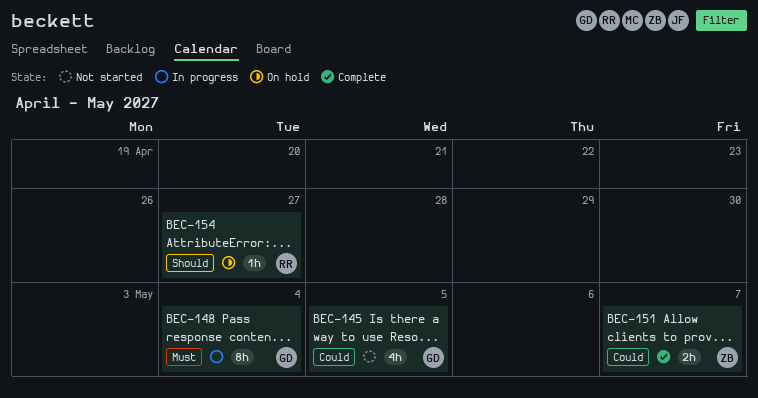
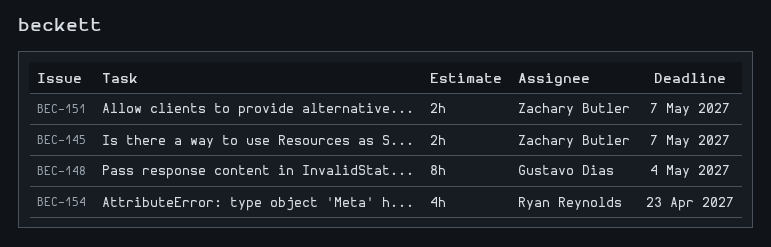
BEC-145, owner: Gustavo Dias -> Zachary Butler
BEC-145, estimate: 4h -> 2h
BEC-145, due: May 5 -> May 7
BEC-154, estimate: 1h -> 4h
BEC-154, due: Apr 27 -> Apr 23

